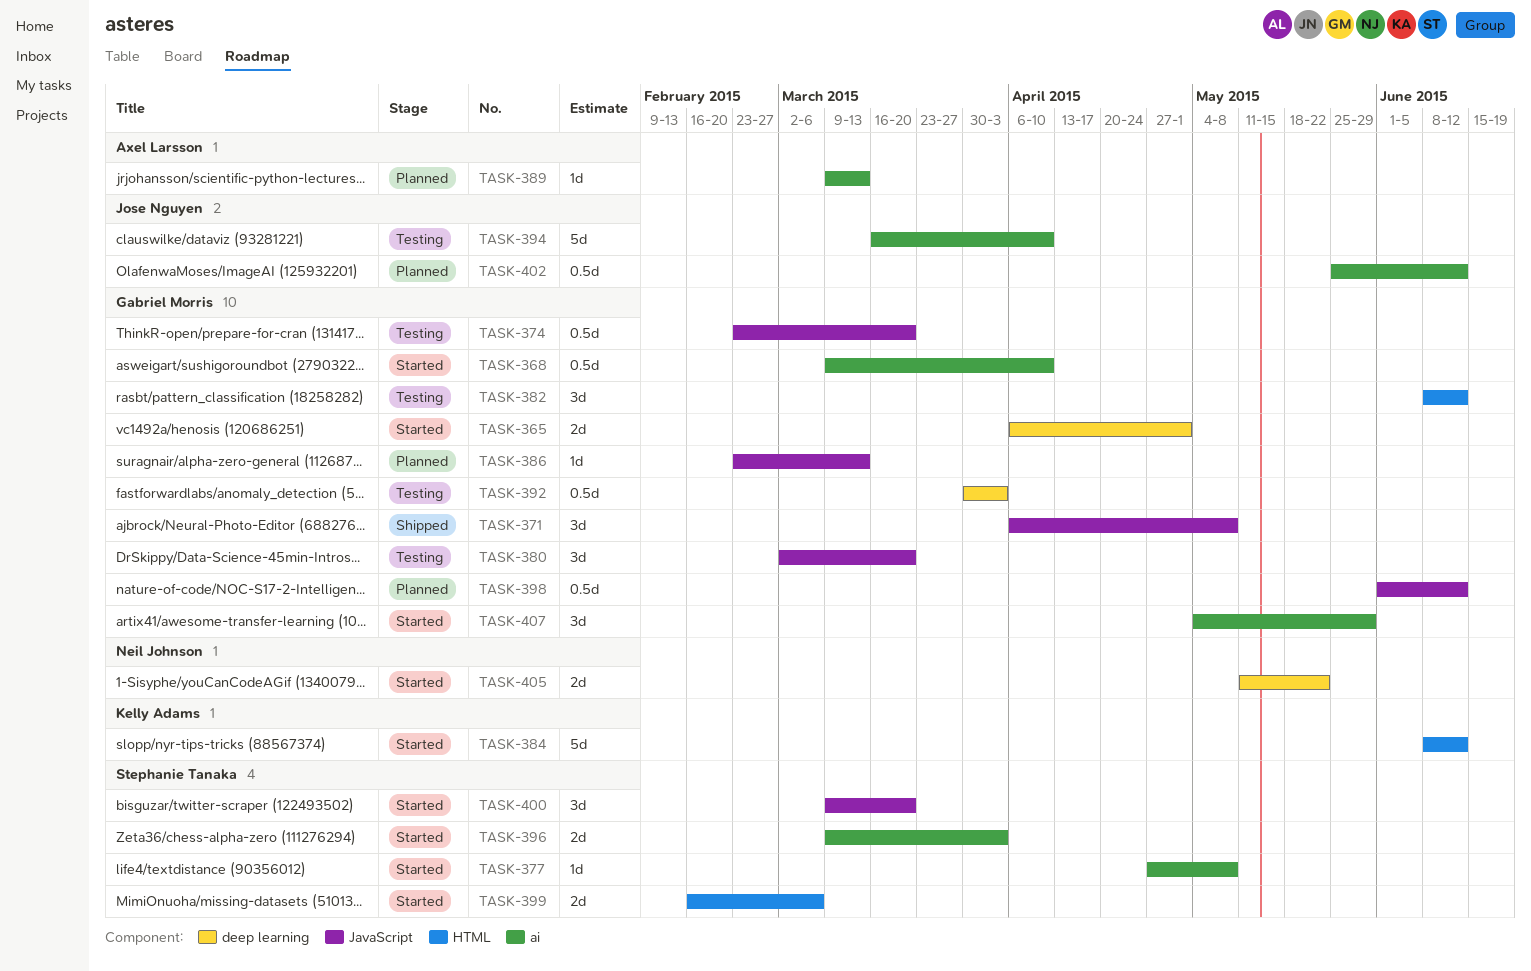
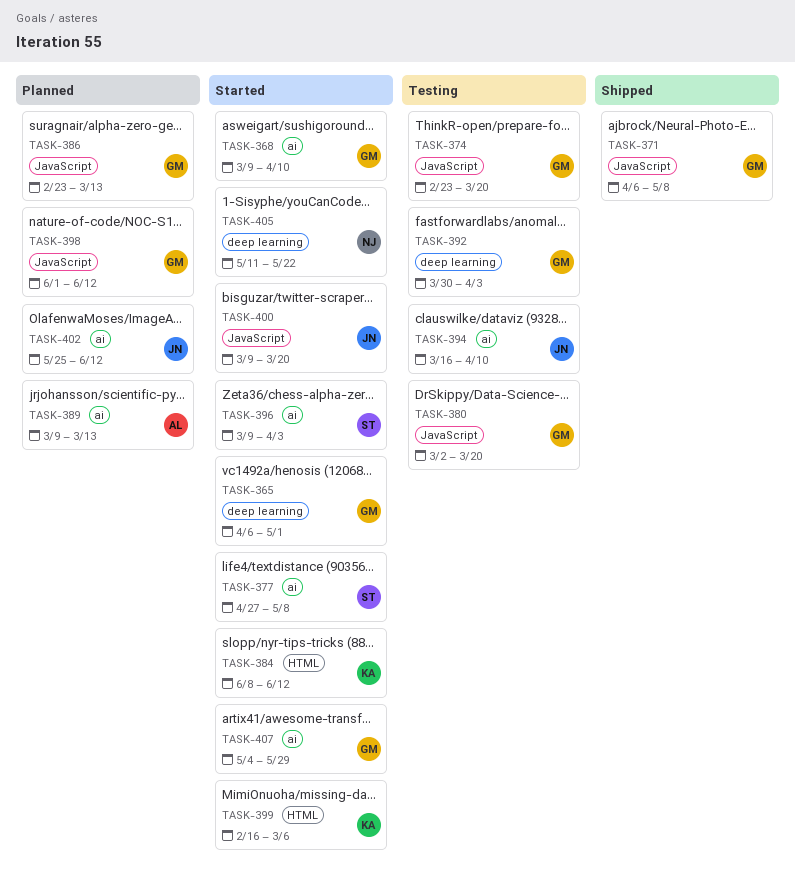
TASK-382: present -> none
TASK-399, owner: Stephanie Tanaka -> Kelly Adams
TASK-400, owner: Stephanie Tanaka -> Jose Nguyen

